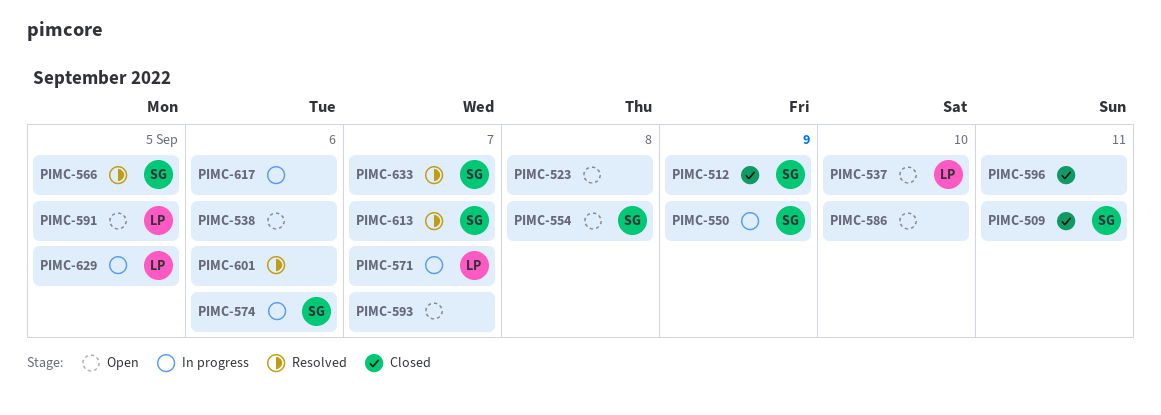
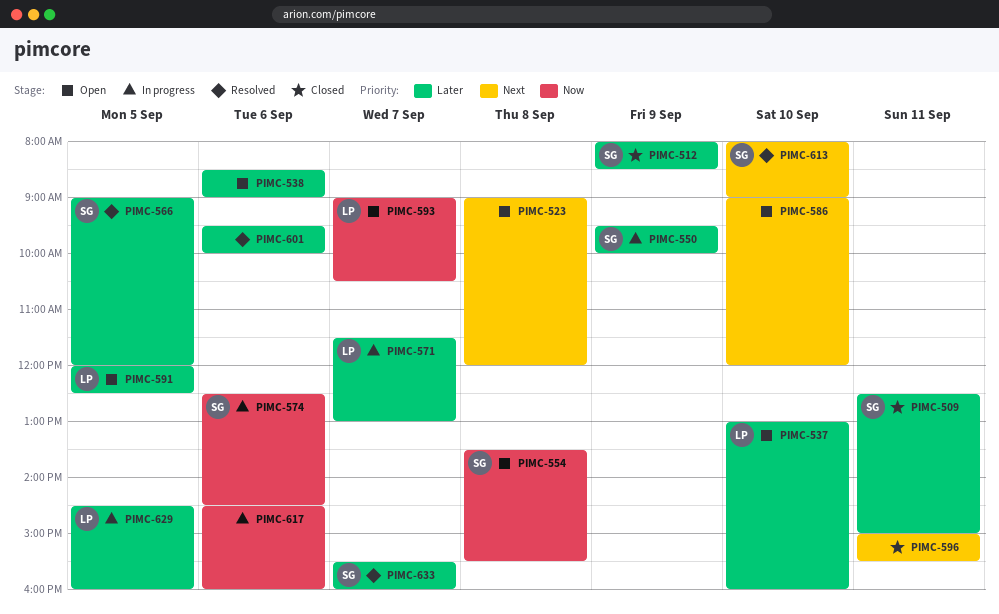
PIMC-593, owner: none -> LP
PIMC-613, day: Sep 7 -> Sep 10

